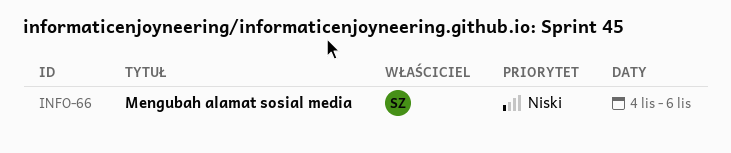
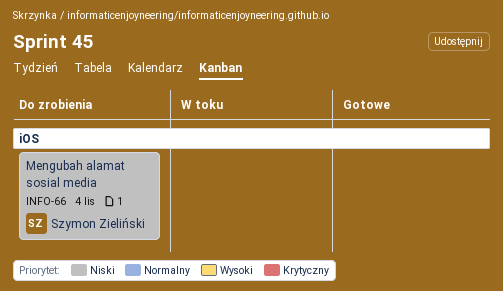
INFO-66, due: Nov 6 -> Nov 4

